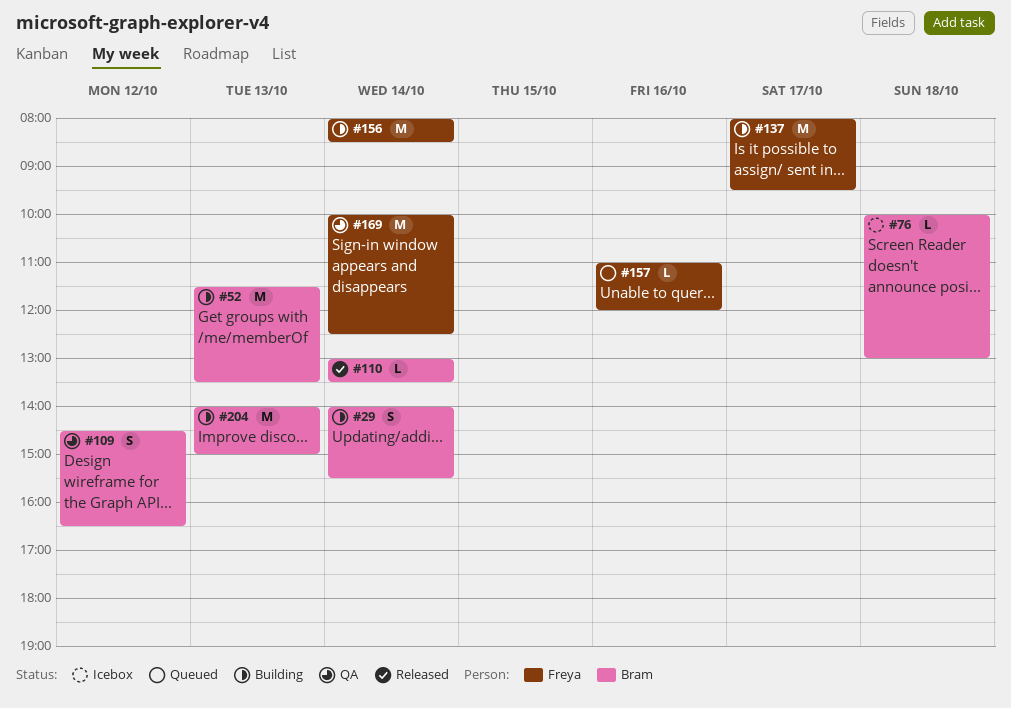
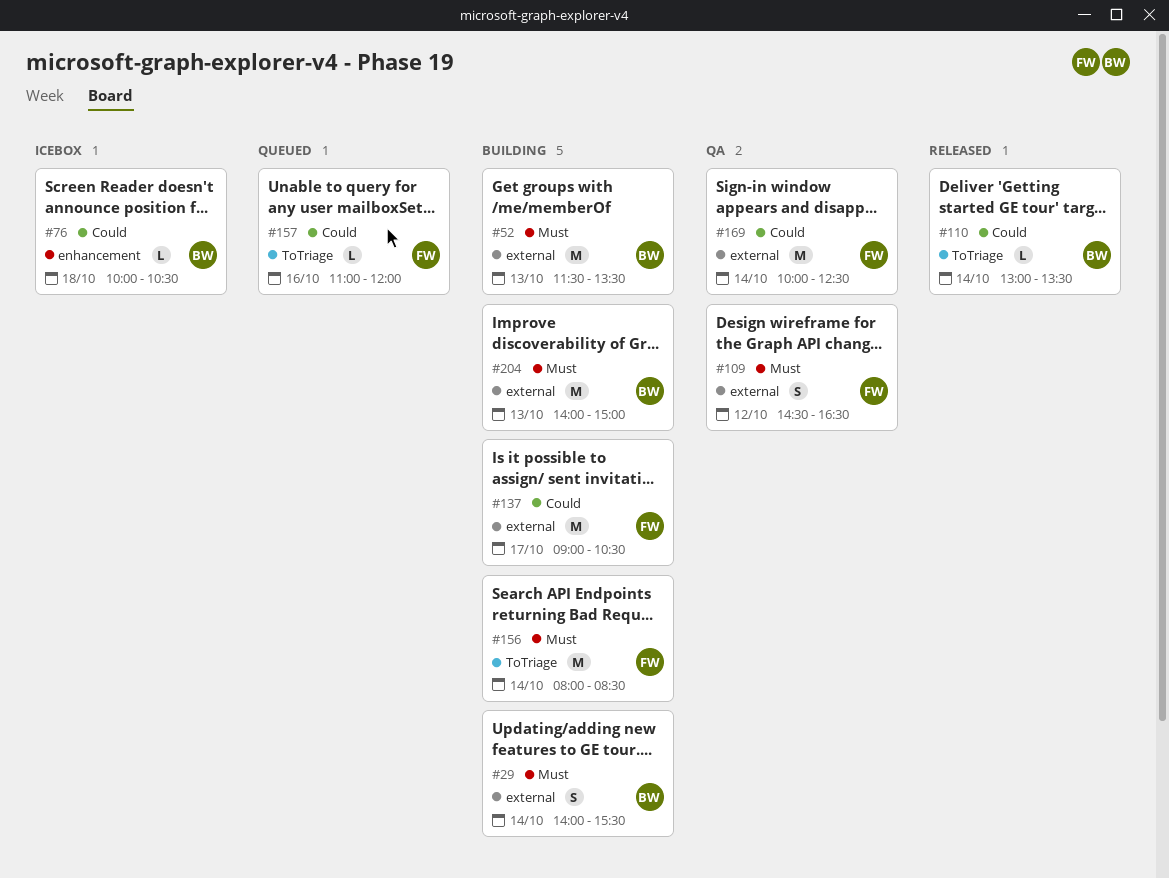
#76, ends: 13:00 -> 10:30
#109, owner: Bram -> Freya
#137, begins: 08:00 -> 09:00
#137, ends: 09:30 -> 10:30

